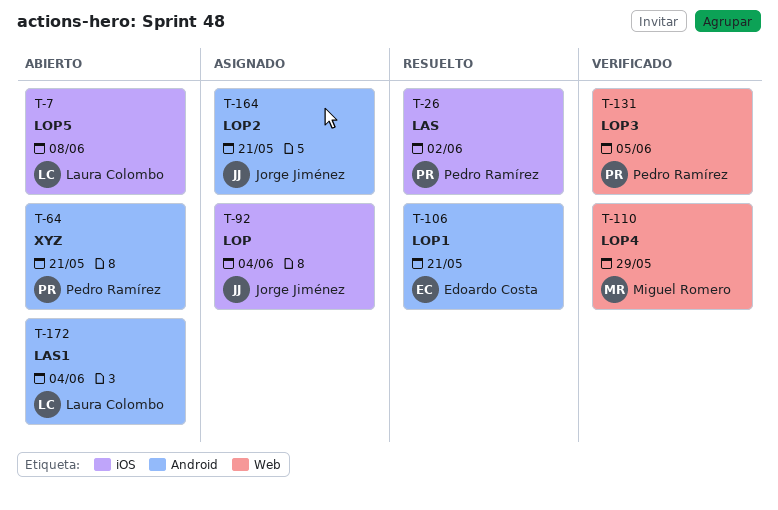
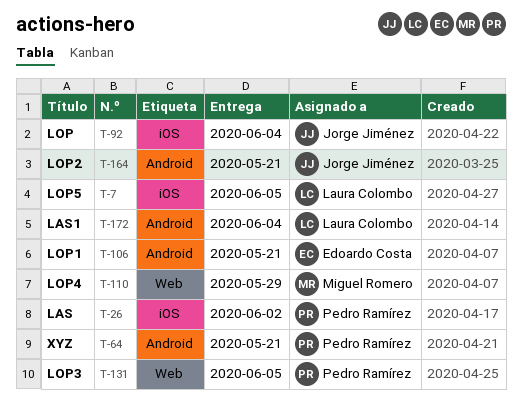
T-7, due: Jun 8 -> Jun 5

